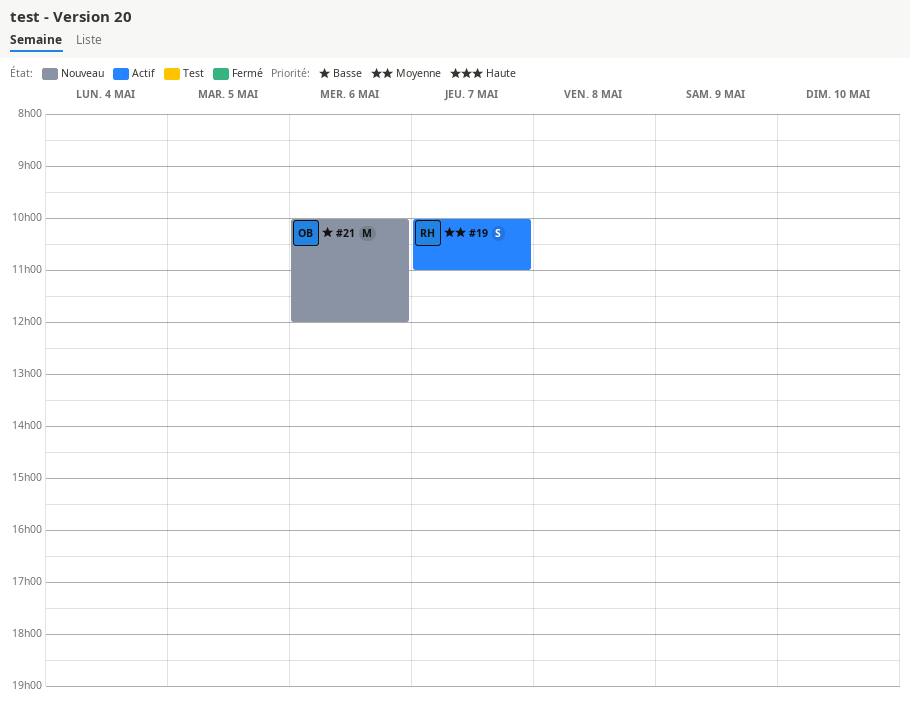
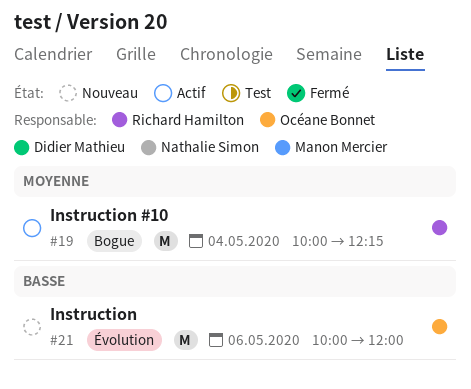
#19, estimate: S -> M
#19, day: May 7 -> May 4
#19, ends: 11:00 -> 12:15

